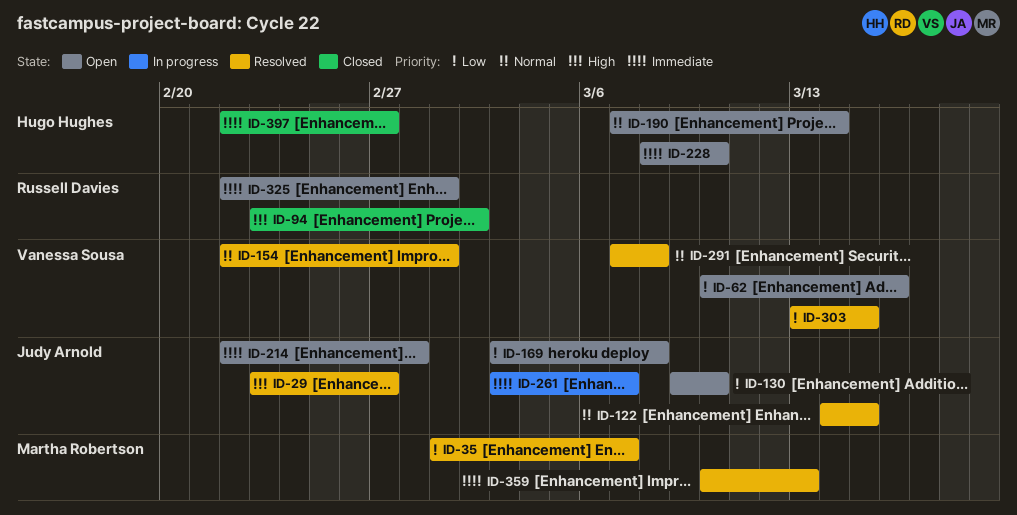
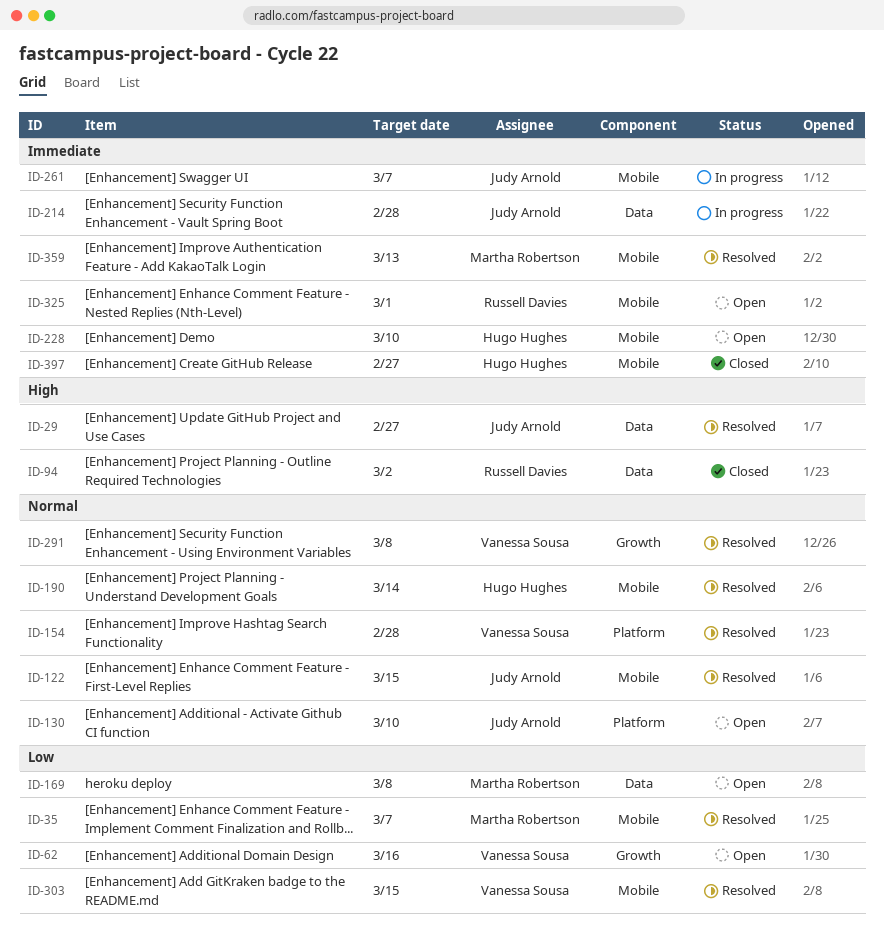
ID-130, priority: Low -> Normal
ID-154, due: Mar 1 -> Feb 28
ID-169, owner: Judy Arnold -> Martha Robertson
ID-190, status: Open -> Resolved
ID-214, status: Open -> In progress

